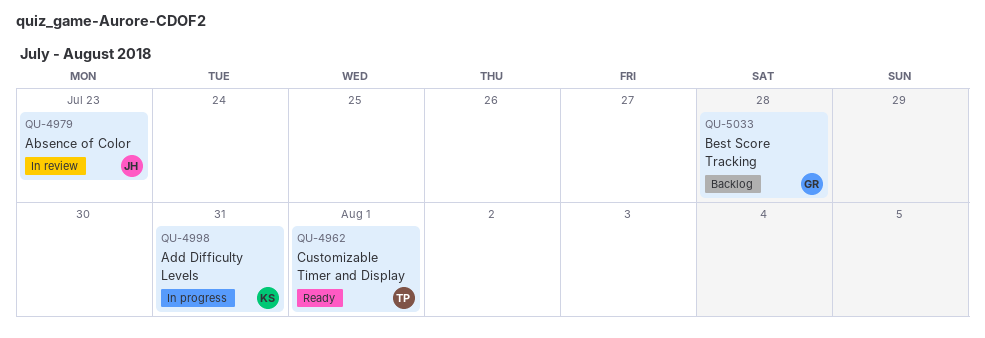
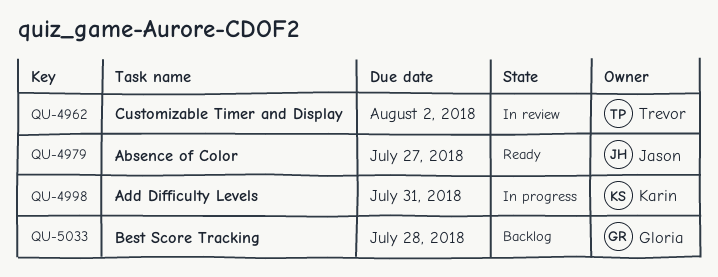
QU-4962, status: Ready -> In review
QU-4962, due: Aug 1 -> Aug 2
QU-4979, status: In review -> Ready
QU-4979, due: Jul 23 -> Jul 27

